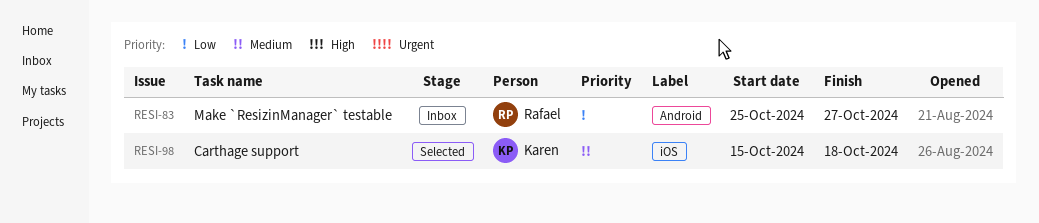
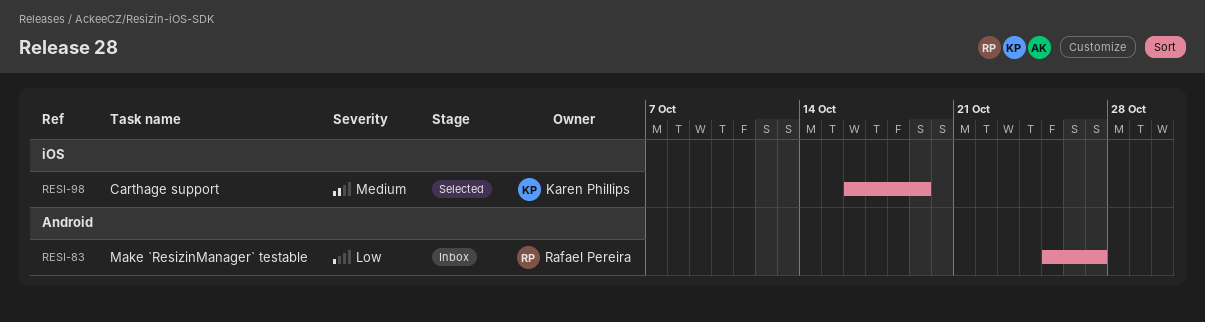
RESI-98, start: Oct 15 -> Oct 16
RESI-98, due: Oct 18 -> Oct 19

